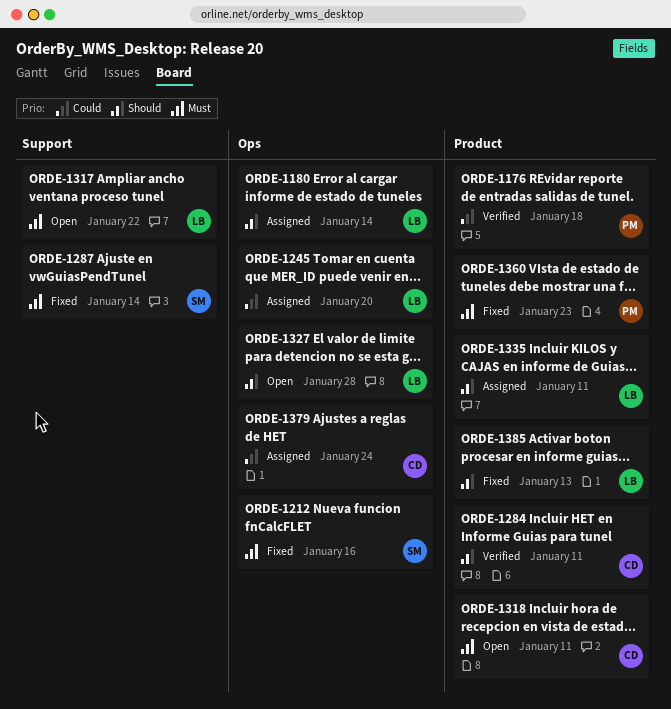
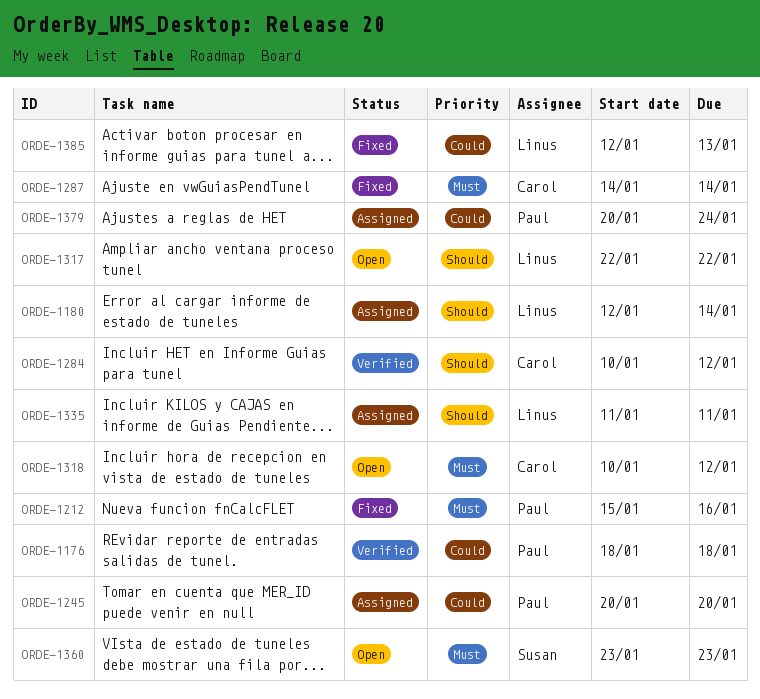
ORDE-1212, owner: Susan -> Paul
ORDE-1245, owner: Linus -> Paul
ORDE-1284, due: Jan 11 -> Jan 12
ORDE-1287, owner: Susan -> Carol
ORDE-1317, priority: Must -> Should
ORDE-1318, due: Jan 11 -> Jan 12
ORDE-1327: present -> none
ORDE-1360, status: Fixed -> Open
ORDE-1360, owner: Paul -> Susan
ORDE-1379, owner: Carol -> Paul
ORDE-1385, priority: Should -> Could

